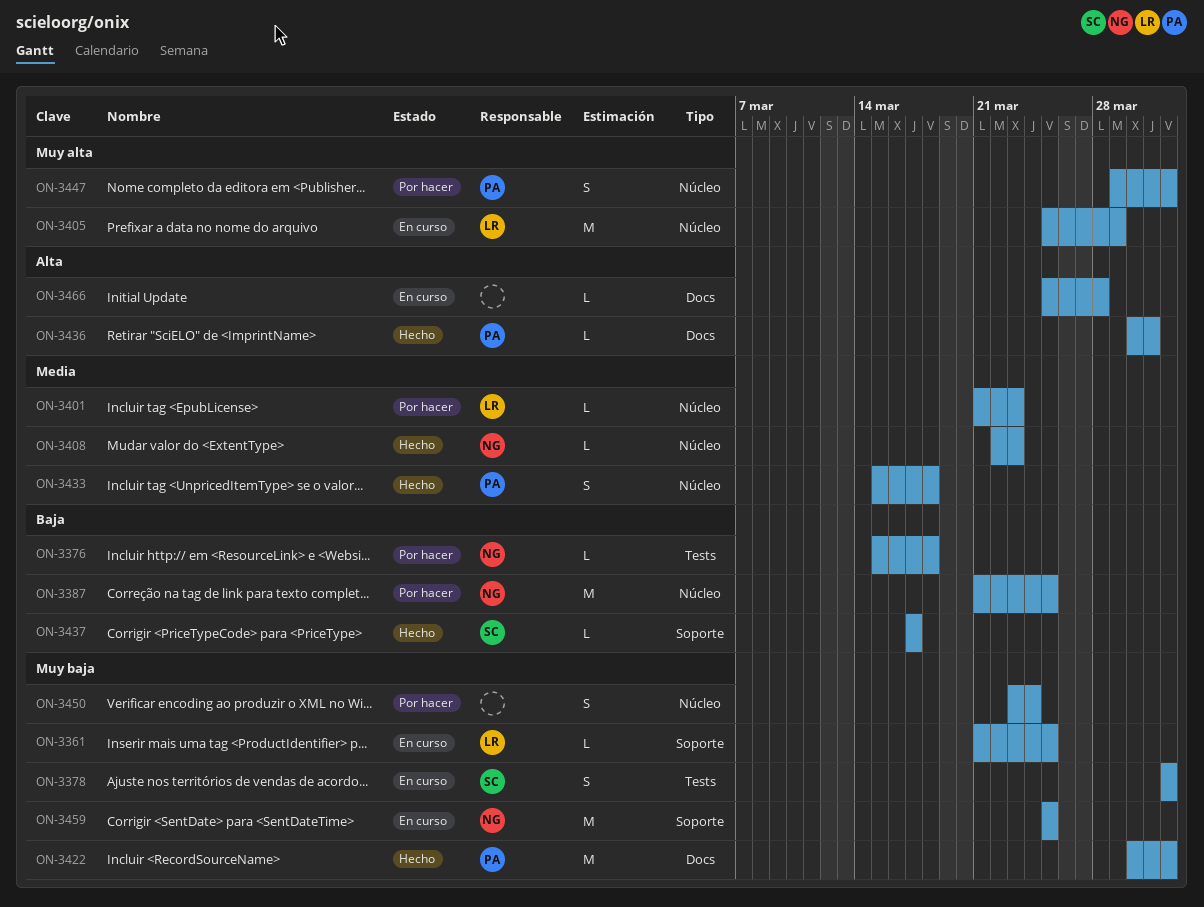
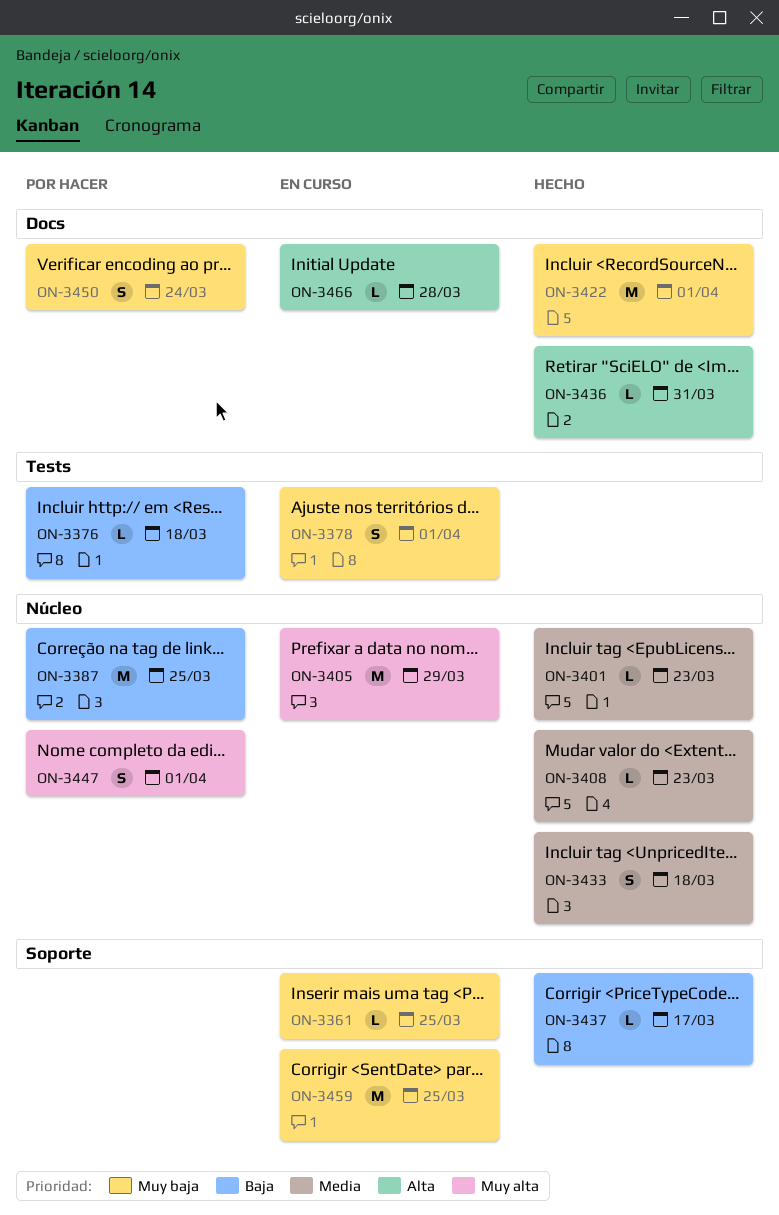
ON-3401, status: Por hacer -> Hecho
ON-3450, label: Núcleo -> Docs

